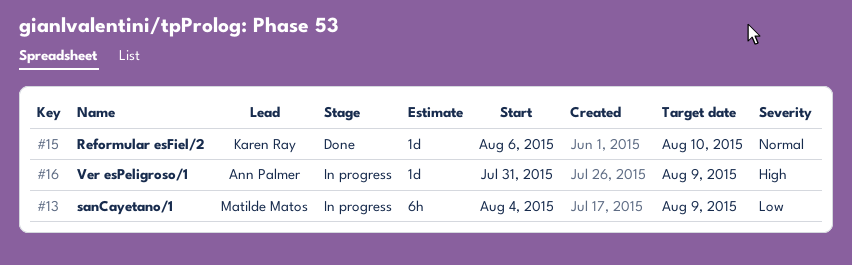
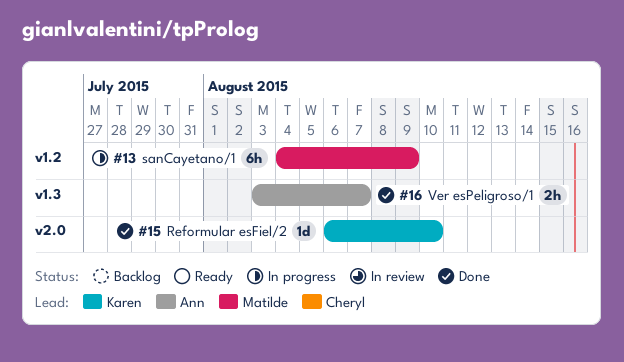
#16, status: In progress -> Done
#16, estimate: 1d -> 2h
#16, start: Jul 31 -> Aug 3
#16, due: Aug 9 -> Aug 7

